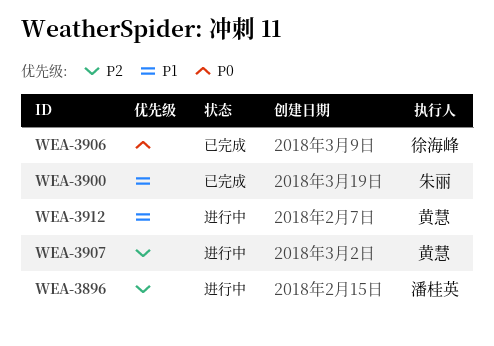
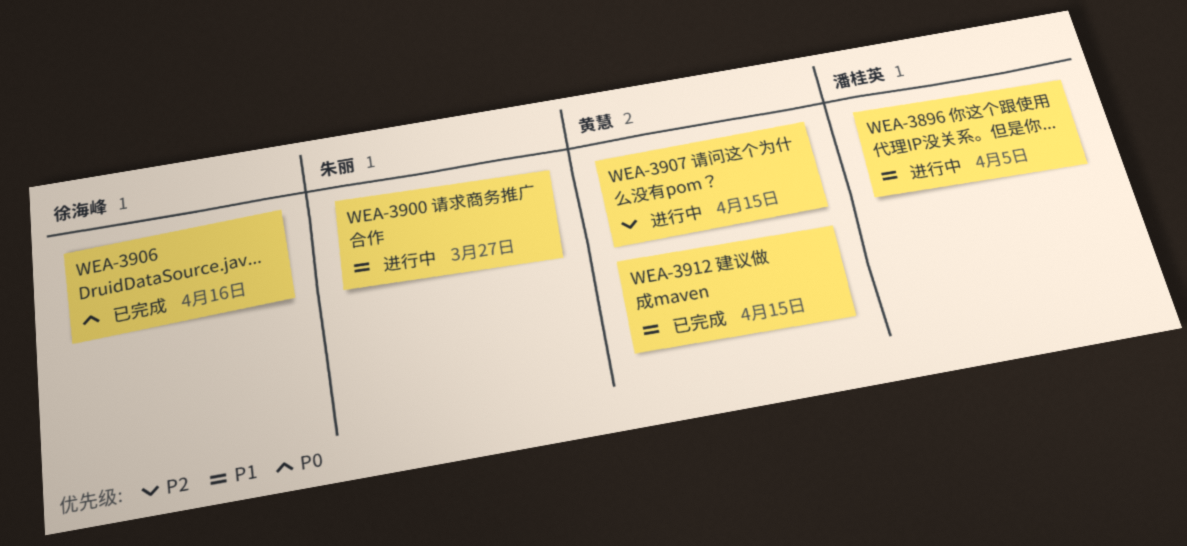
WEA-3896, priority: P2 -> P1
WEA-3900, status: 已完成 -> 进行中
WEA-3912, status: 进行中 -> 已完成

